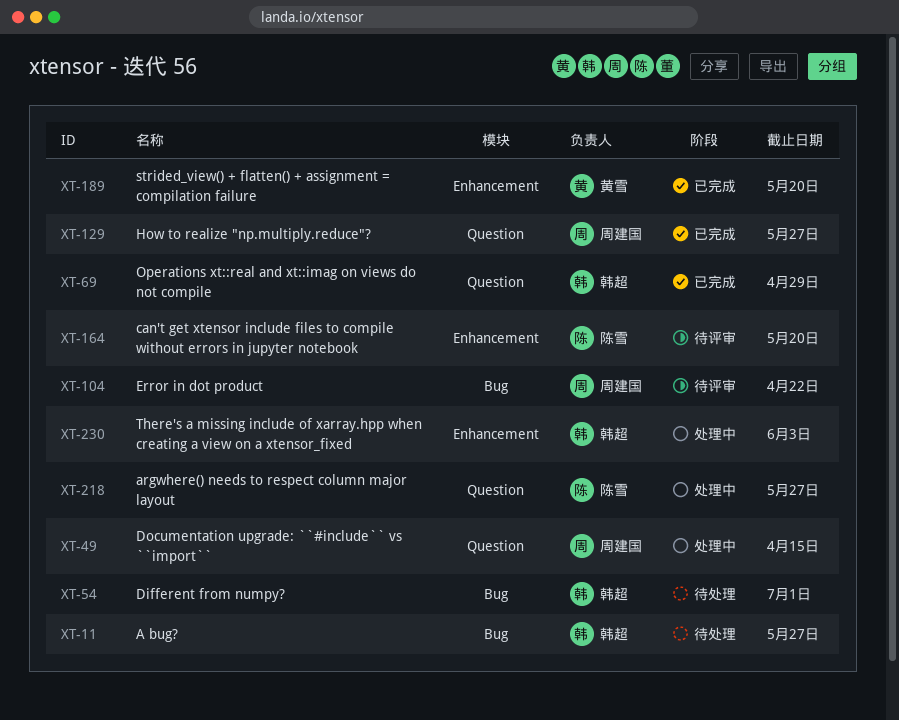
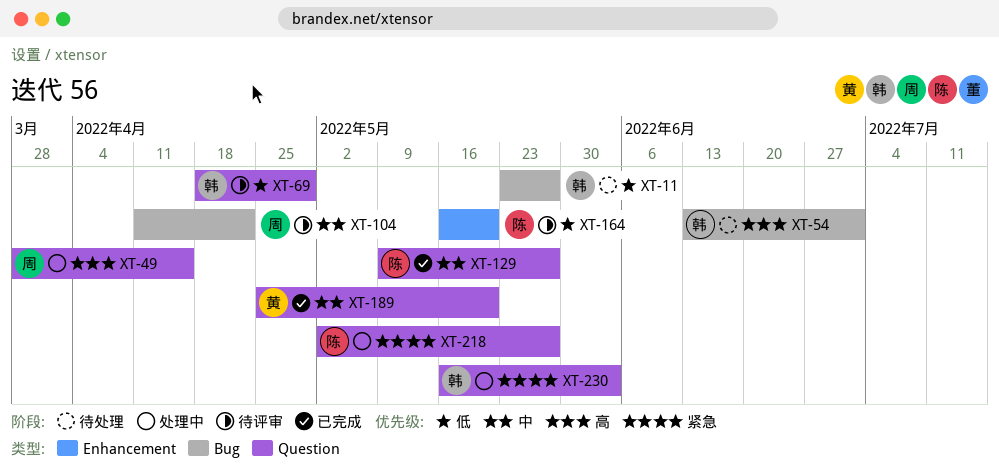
XT-69, status: 已完成 -> 待评审
XT-129, owner: 周建国 -> 陈雪
XT-189, label: Enhancement -> Question
XT-230, label: Enhancement -> Question

